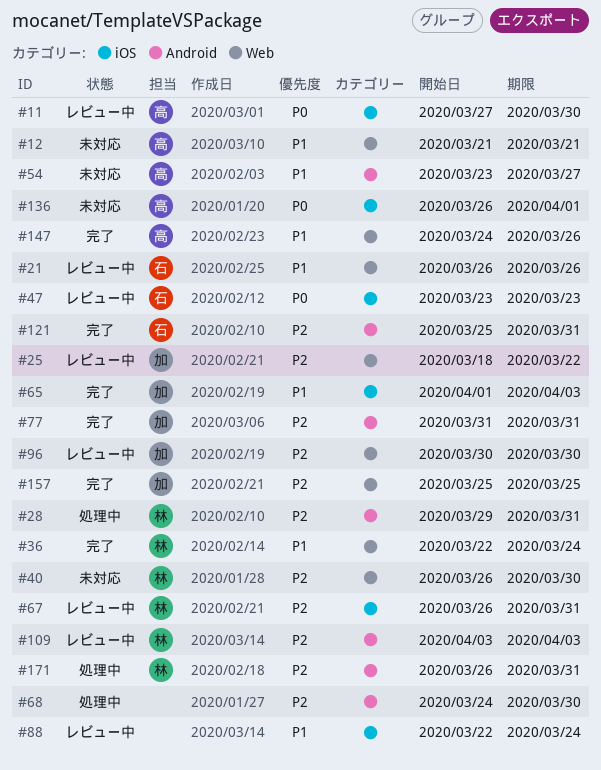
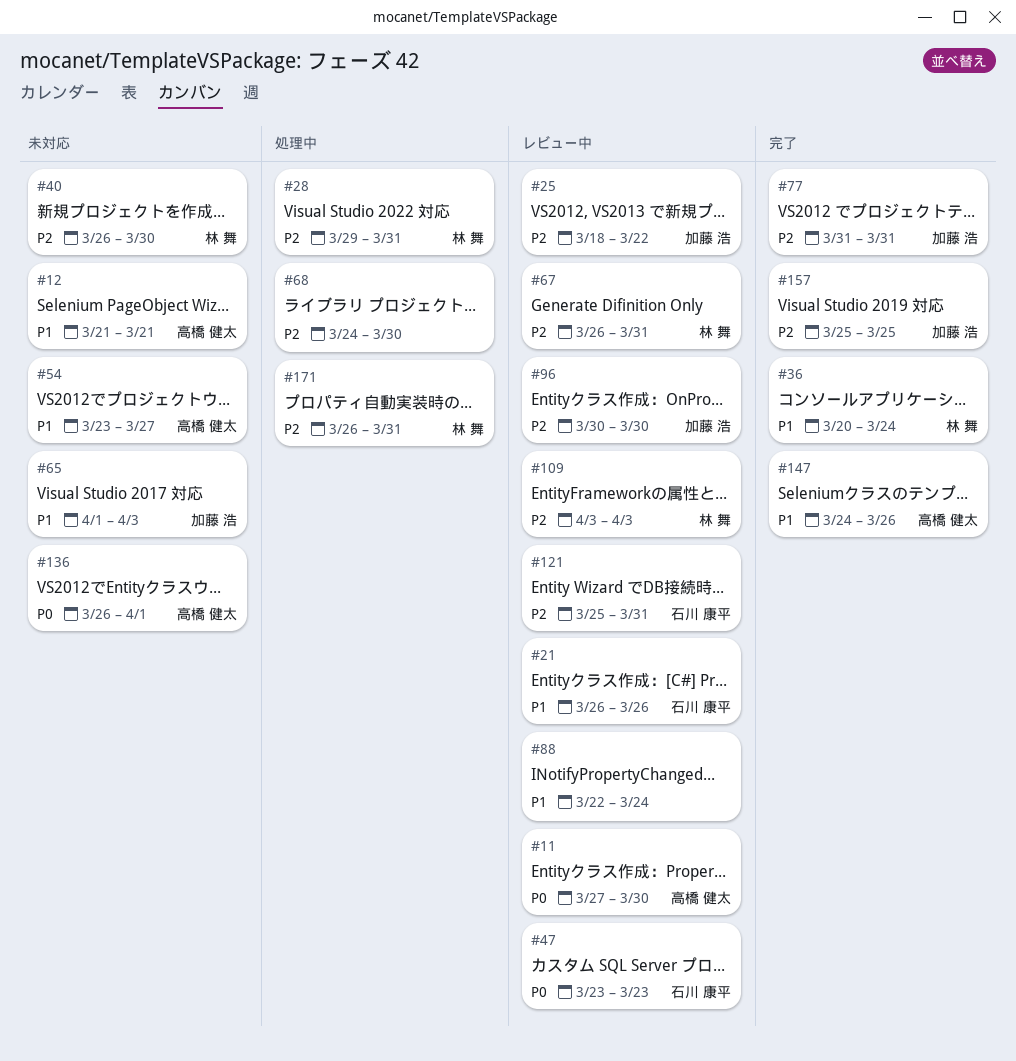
#36, start: Mar 22 -> Mar 20
#65, status: 完了 -> 未対応
#121, status: 完了 -> レビュー中

